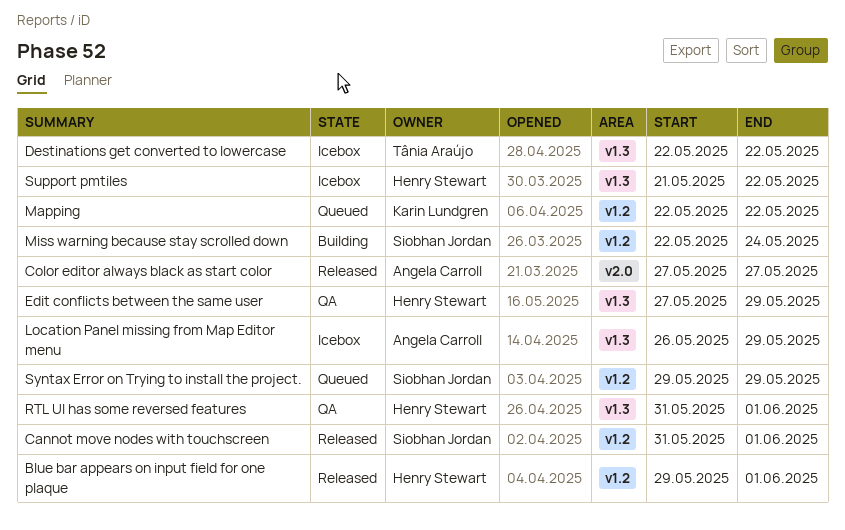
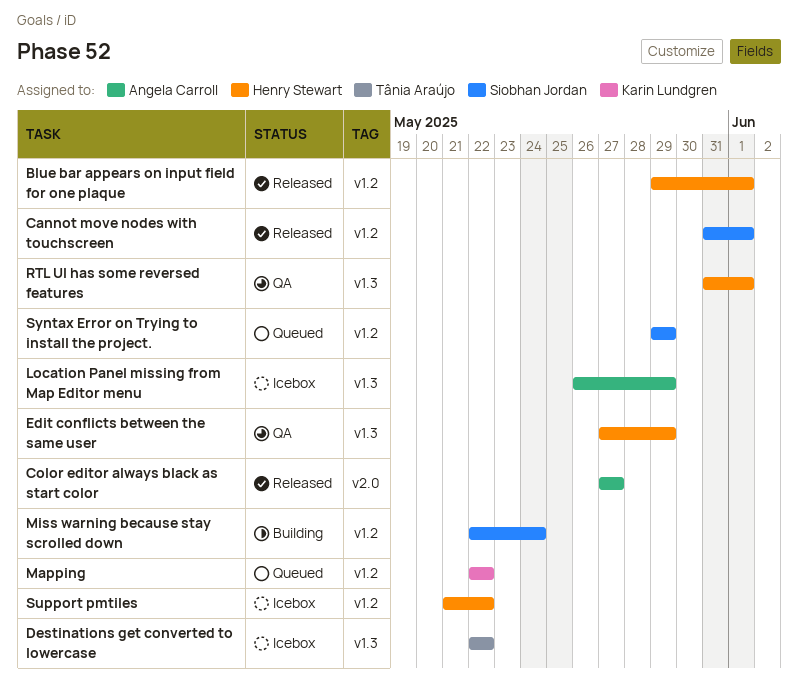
Support pmtiles, label: v1.3 -> v1.2

